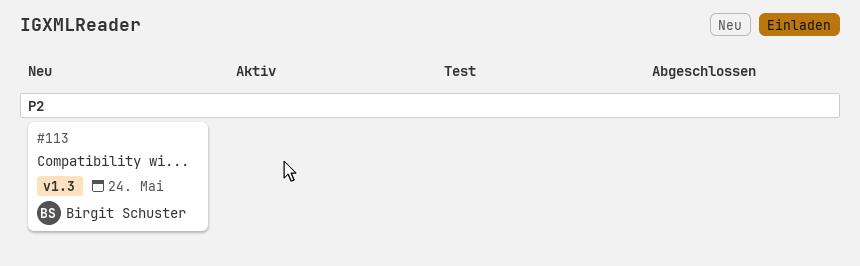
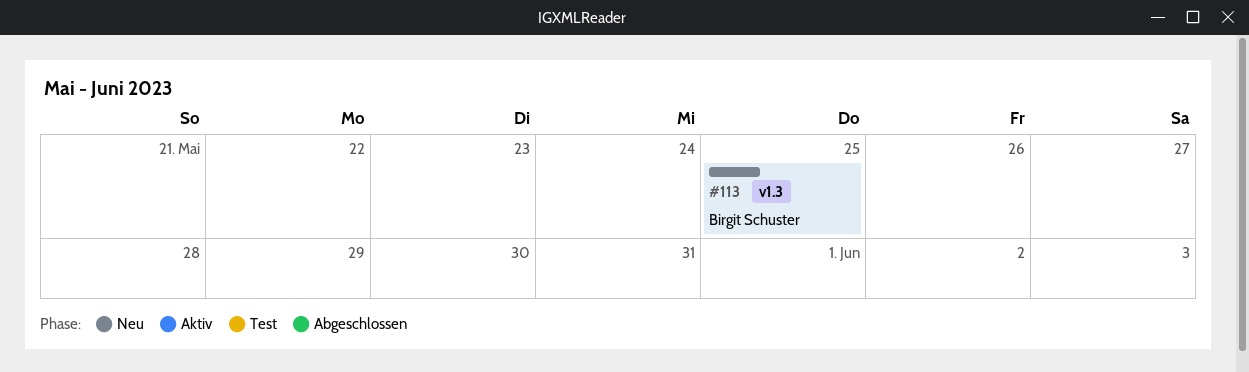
#113, due: May 24 -> May 25

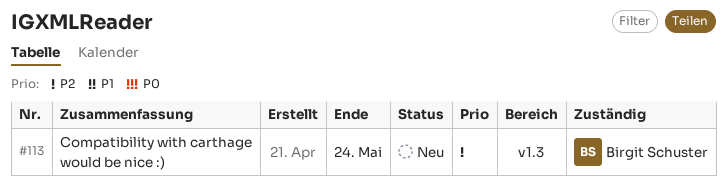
#113, due: May 25 -> May 24

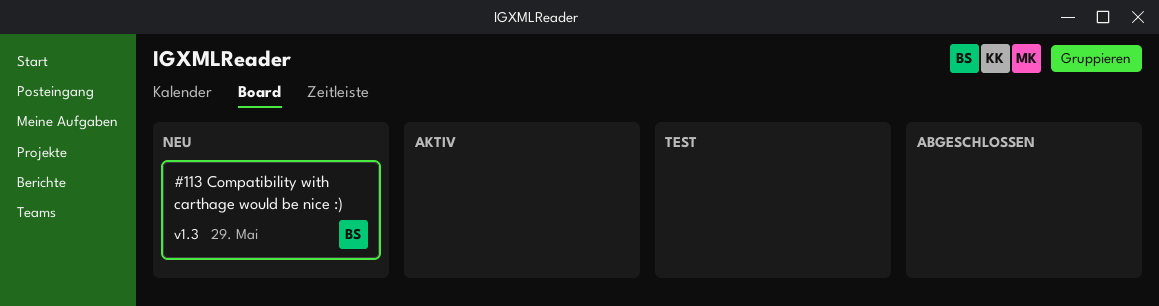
#113, due: May 24 -> May 29

